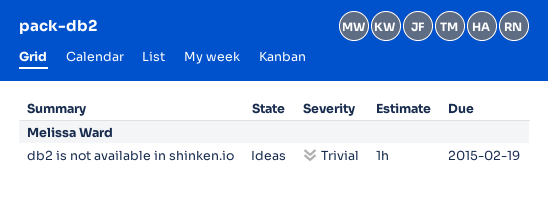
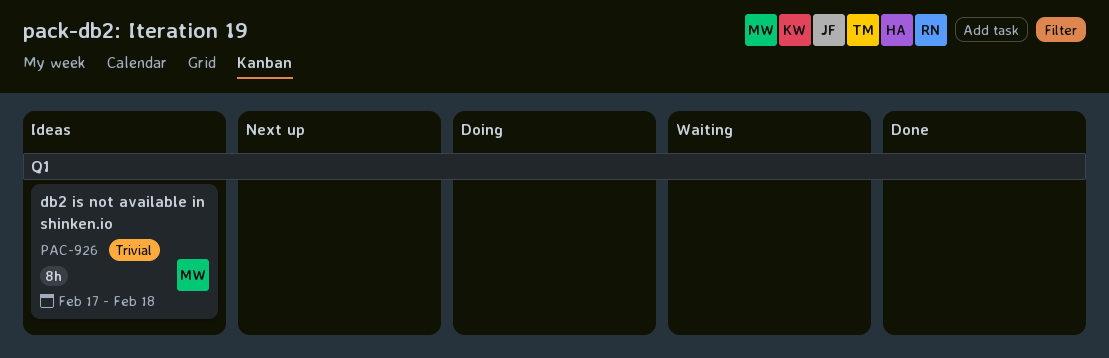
db2 is not available in shinken.io, estimate: 1h -> 8h
db2 is not available in shinken.io, due: Feb 19 -> Feb 18

